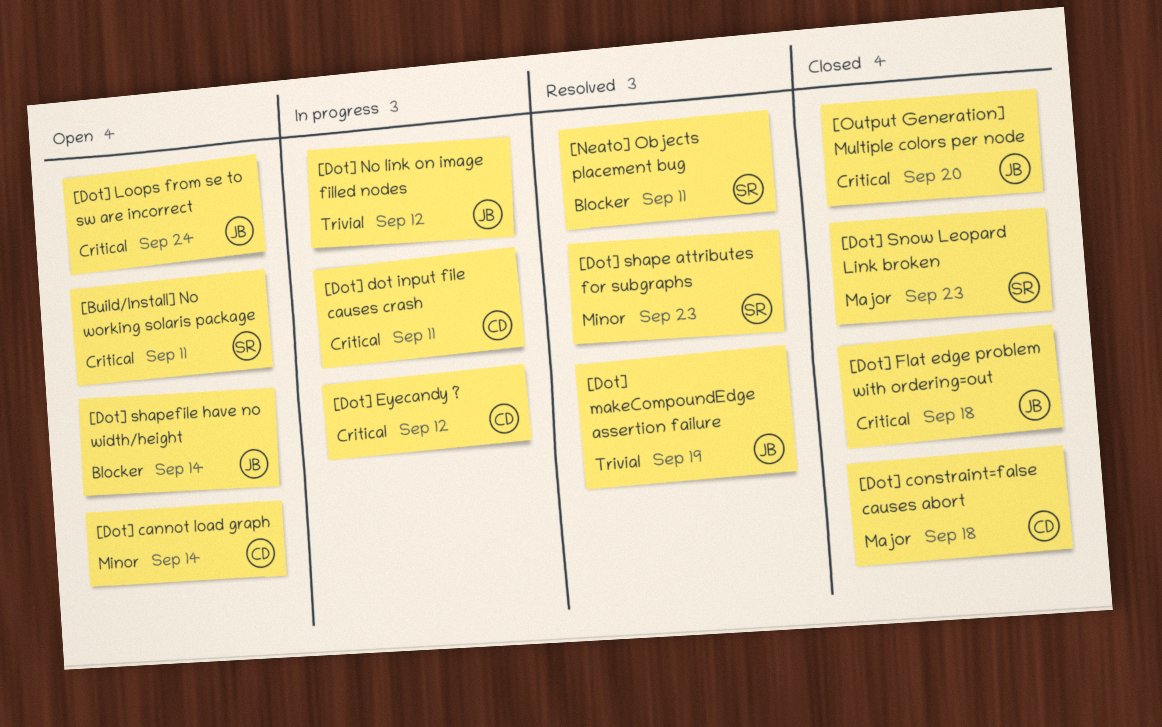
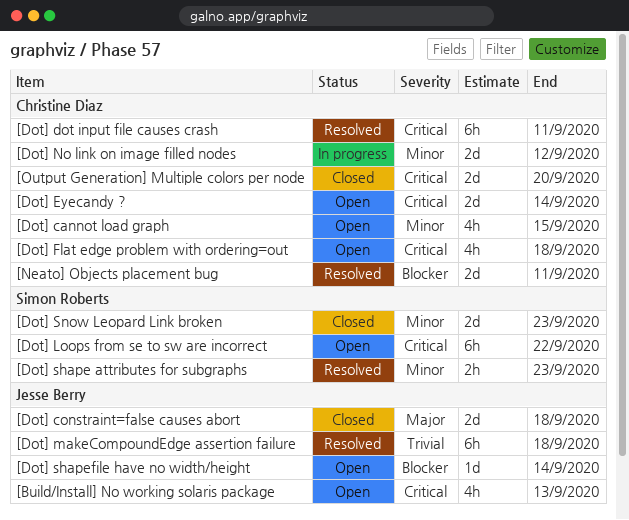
[Build/Install] No working solaris package, owner: Simon Roberts -> Jesse Berry
[Build/Install] No working solaris package, due: Sep 11 -> Sep 13
[Dot] cannot load graph, due: Sep 14 -> Sep 15
[Dot] constraint=false causes abort, owner: Christine Diaz -> Jesse Berry
[Dot] dot input file causes crash, status: In progress -> Resolved
[Dot] Eyecandy ?, status: In progress -> Open
[Dot] Eyecandy ?, due: Sep 12 -> Sep 14
[Dot] Flat edge problem with ordering=out, status: Closed -> Open
[Dot] Flat edge problem with ordering=out, owner: Jesse Berry -> Christine Diaz
[Dot] Loops from se to sw are incorrect, owner: Jesse Berry -> Simon Roberts
[Dot] Loops from se to sw are incorrect, due: Sep 24 -> Sep 22
[Dot] makeCompoundEdge assertion failure, due: Sep 19 -> Sep 18
[Dot] No link on image filled nodes, owner: Jesse Berry -> Christine Diaz
[Dot] No link on image filled nodes, priority: Trivial -> Minor
[Dot] Snow Leopard Link broken, priority: Major -> Minor
[Neato] Objects placement bug, owner: Simon Roberts -> Christine Diaz
[Output Generation] Multiple colors per node, owner: Jesse Berry -> Christine Diaz

